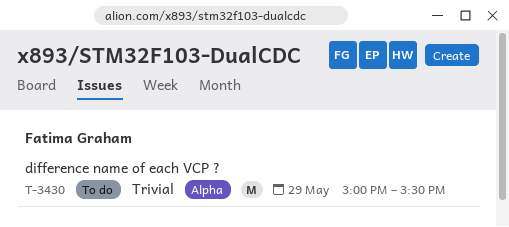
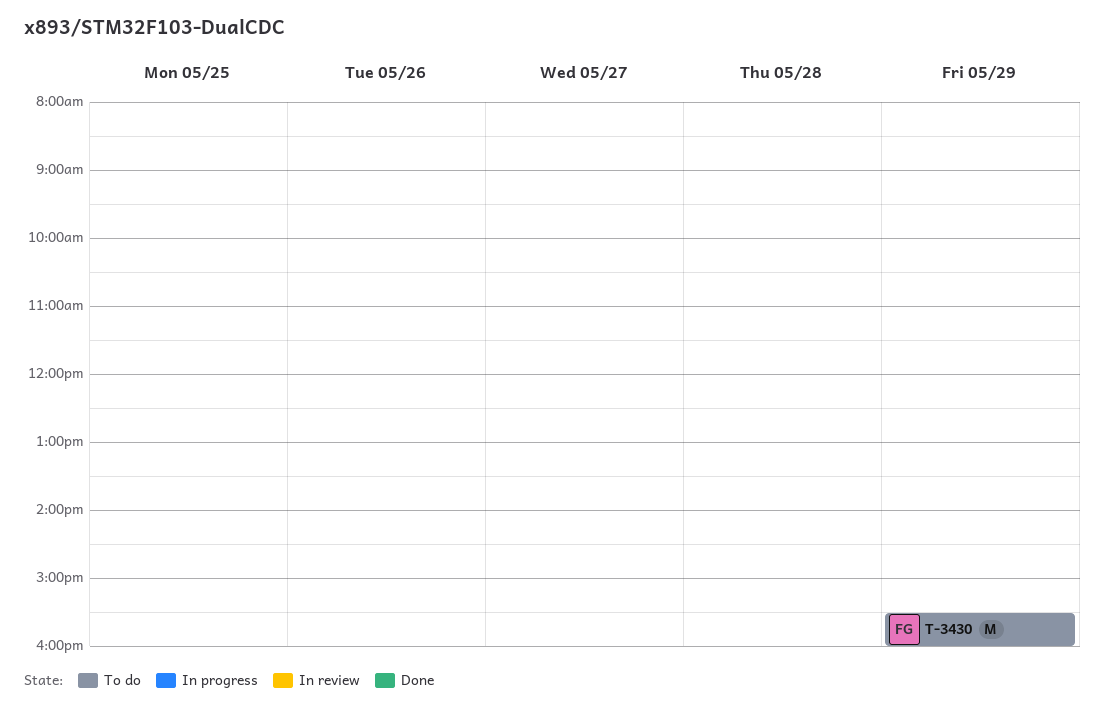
T-3430, begins: 15:00 -> 15:30
T-3430, ends: 15:30 -> 16:00

